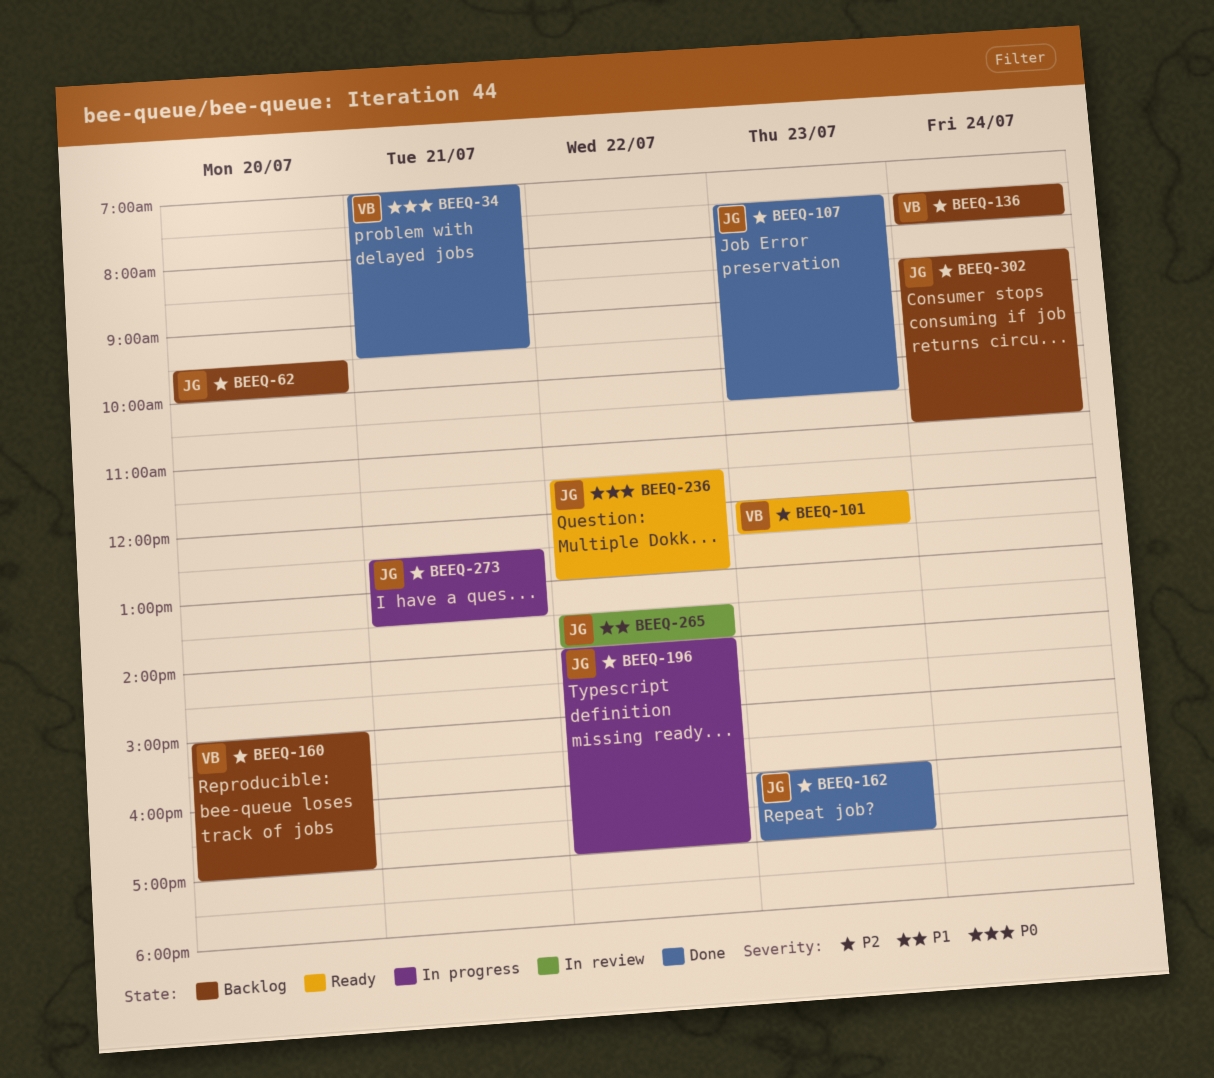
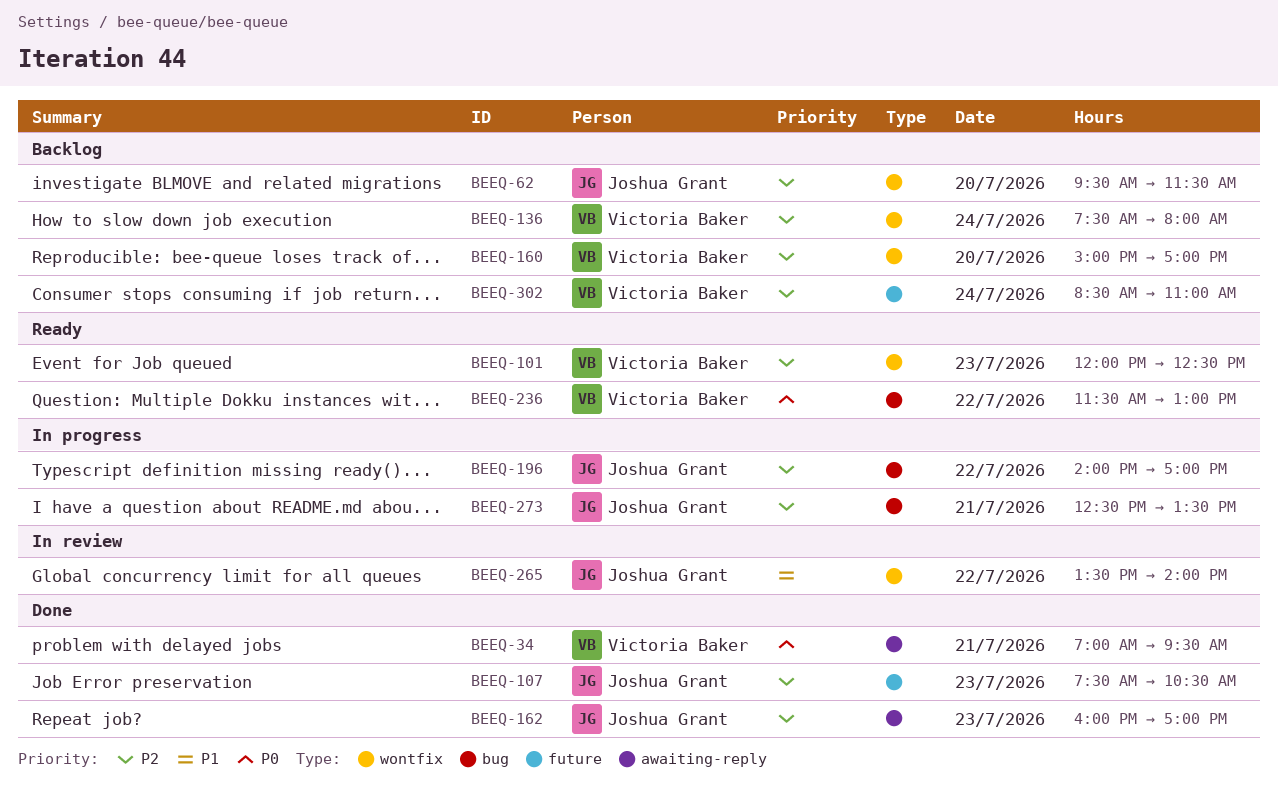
BEEQ-62, ends: 10:00 -> 11:30
BEEQ-236, owner: Joshua Grant -> Victoria Baker
BEEQ-302, owner: Joshua Grant -> Victoria Baker

